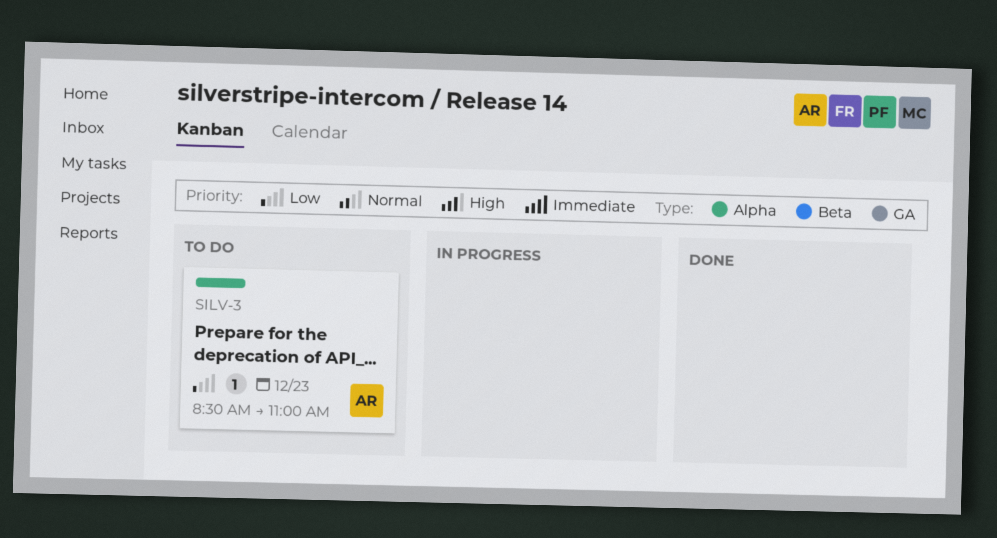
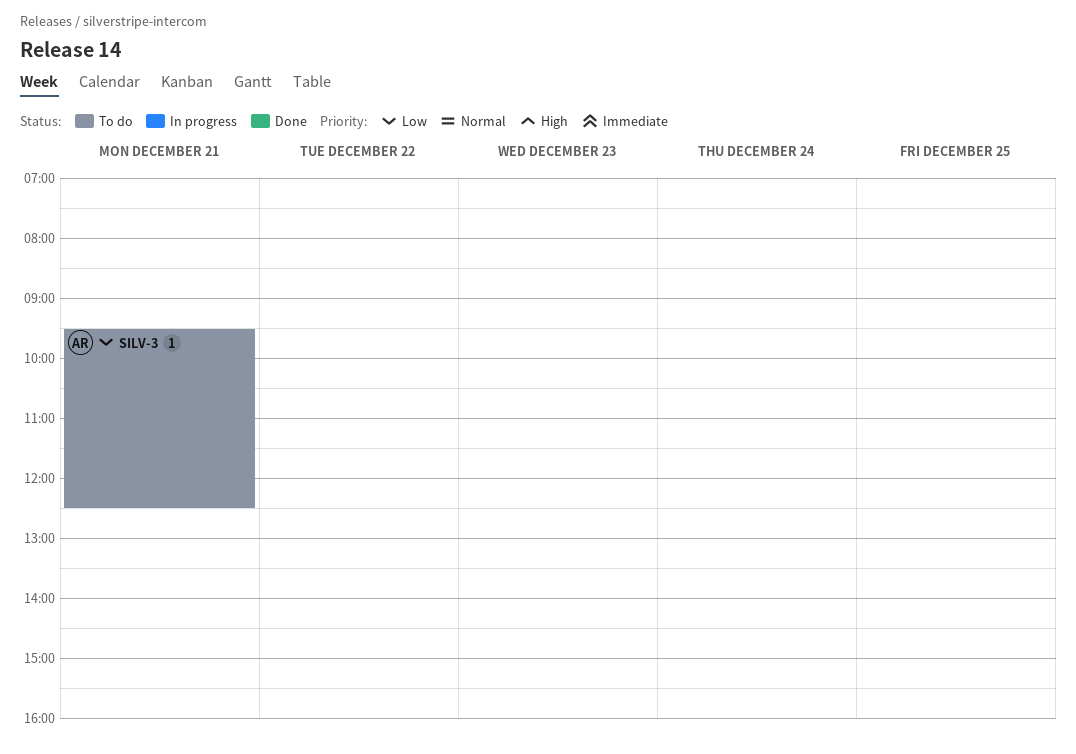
SILV-3, day: Dec 23 -> Dec 21
SILV-3, begins: 08:30 -> 09:30
SILV-3, ends: 11:00 -> 12:30

